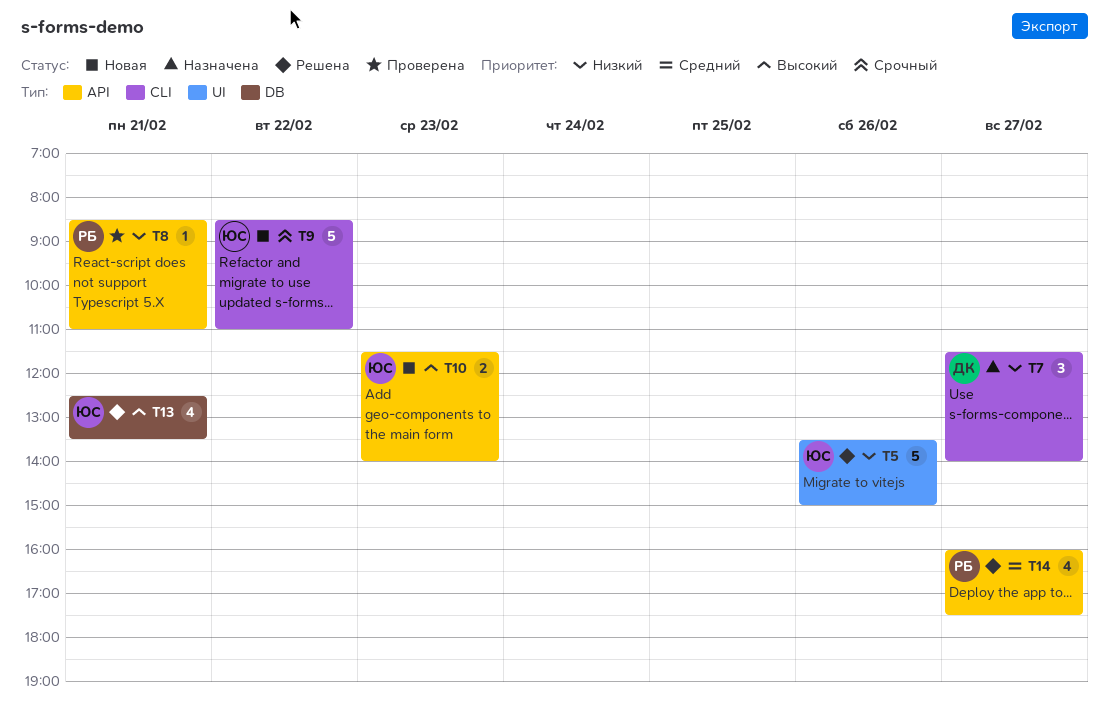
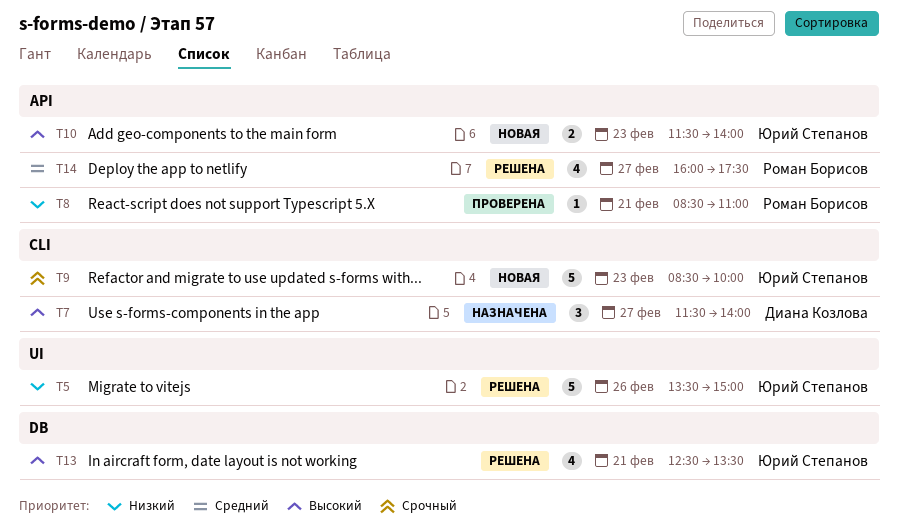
T7, priority: Низкий -> Высокий
T9, day: Feb 22 -> Feb 23
T9, ends: 11:00 -> 10:00

